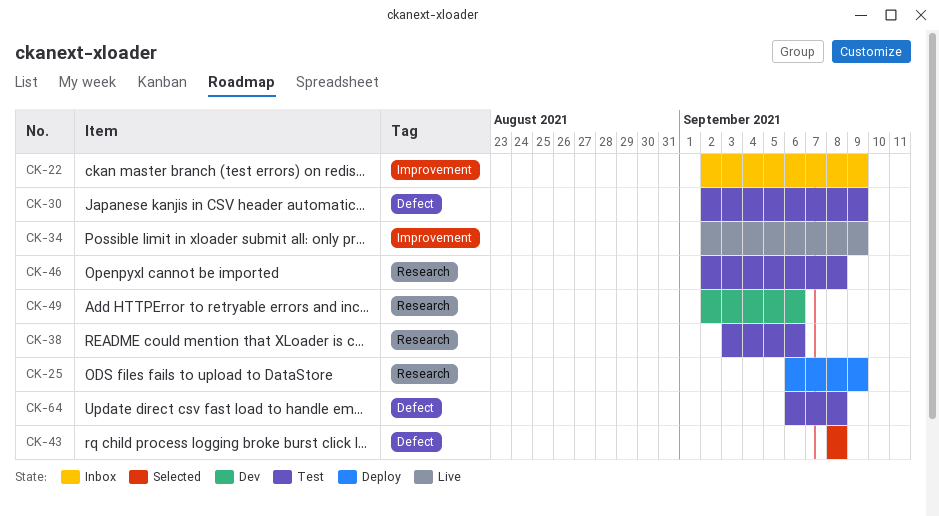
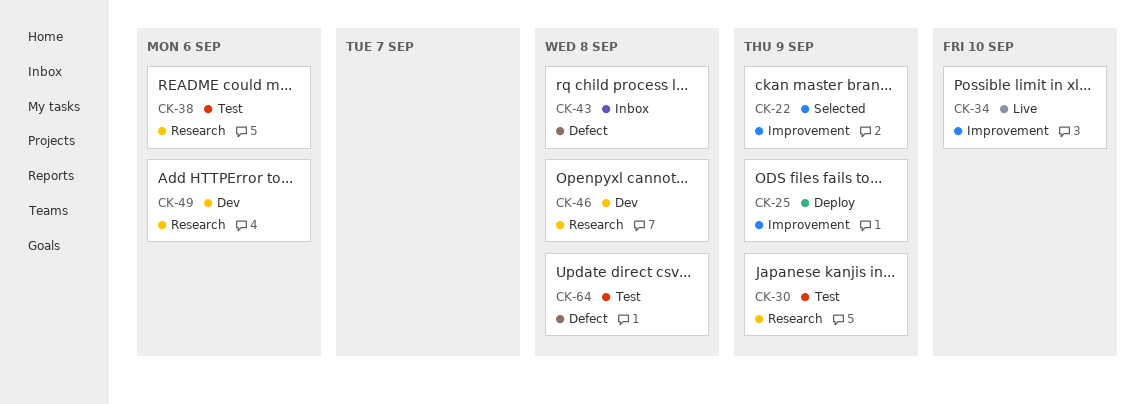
CK-22, status: Inbox -> Selected
CK-25, label: Research -> Improvement
CK-30, label: Defect -> Research
CK-34, due: Sep 9 -> Sep 10
CK-43, status: Selected -> Inbox
CK-46, status: Test -> Dev

